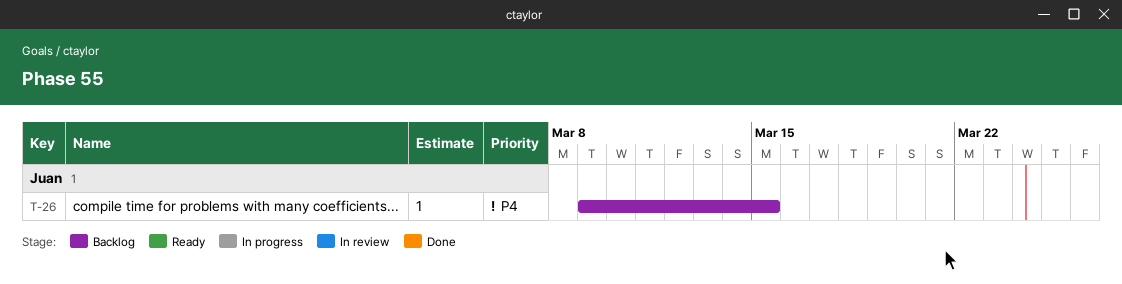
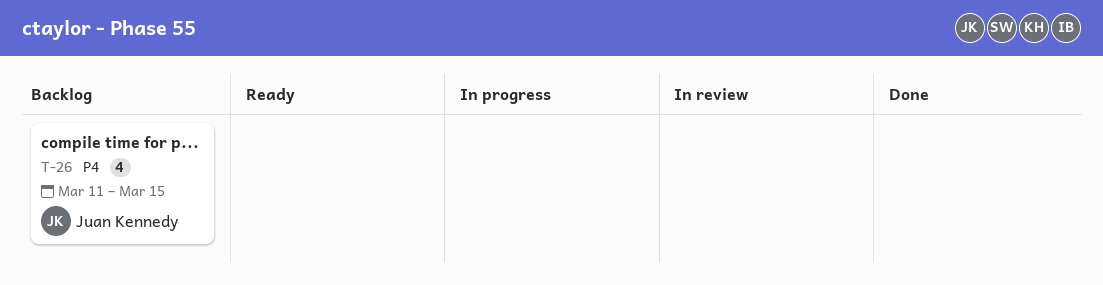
T-26, estimate: 1 -> 4
T-26, start: Mar 9 -> Mar 11

